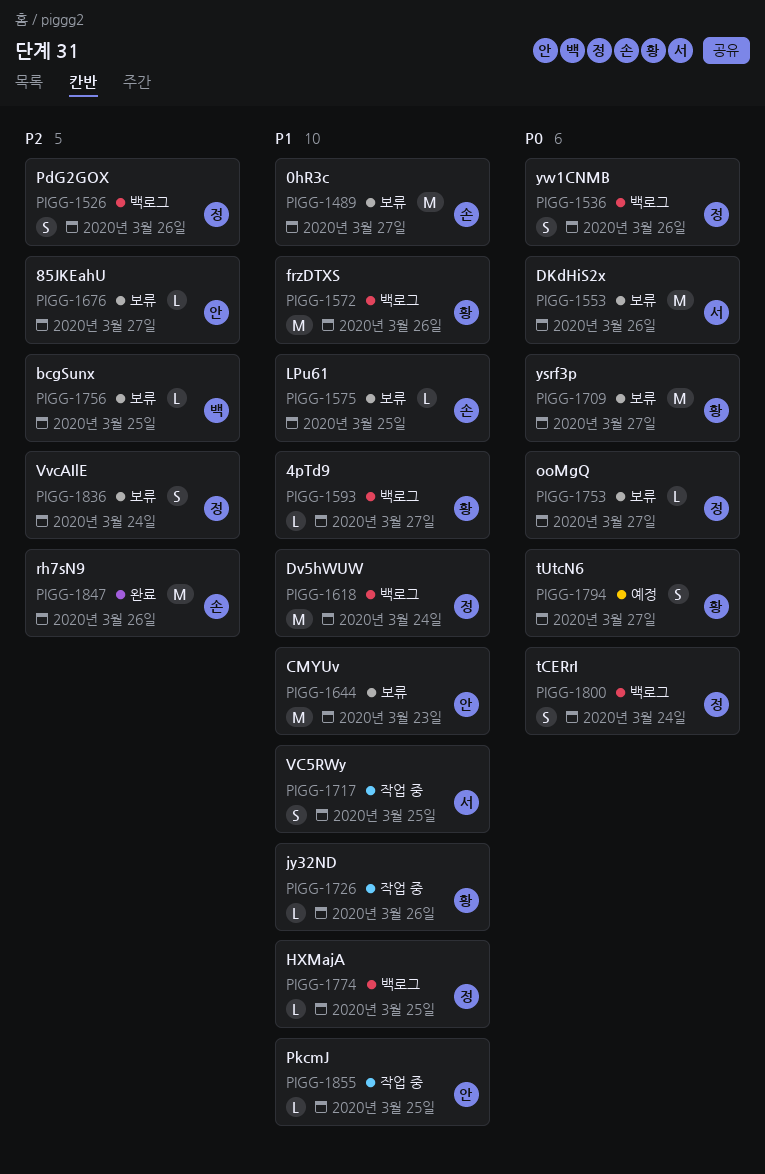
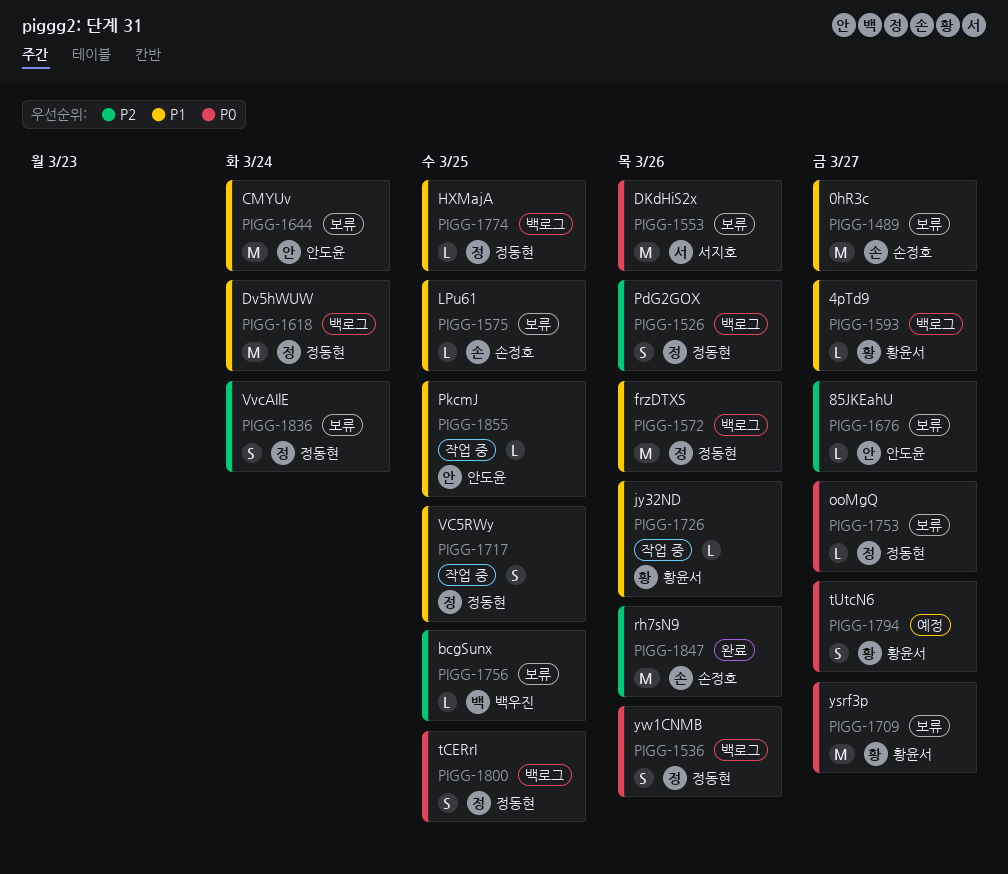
PIGG-1572, owner: 황윤서 -> 정동현
PIGG-1644, due: Mar 23 -> Mar 24
PIGG-1717, owner: 서지호 -> 정동현
PIGG-1800, due: Mar 24 -> Mar 25

